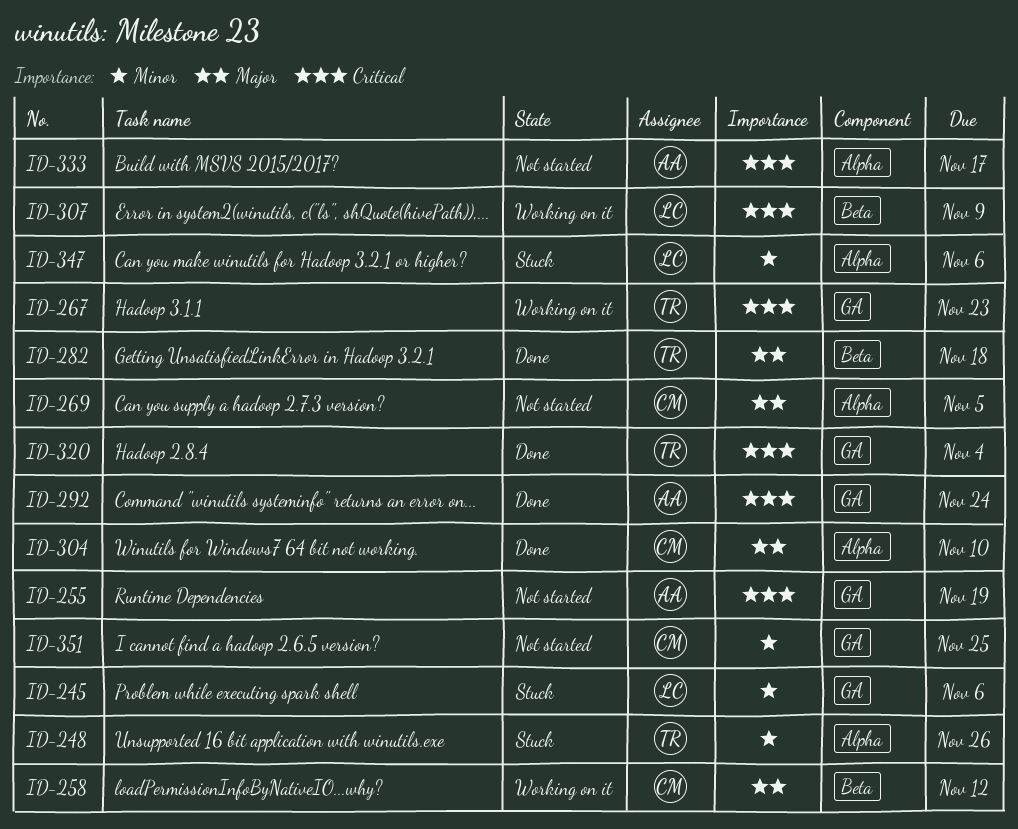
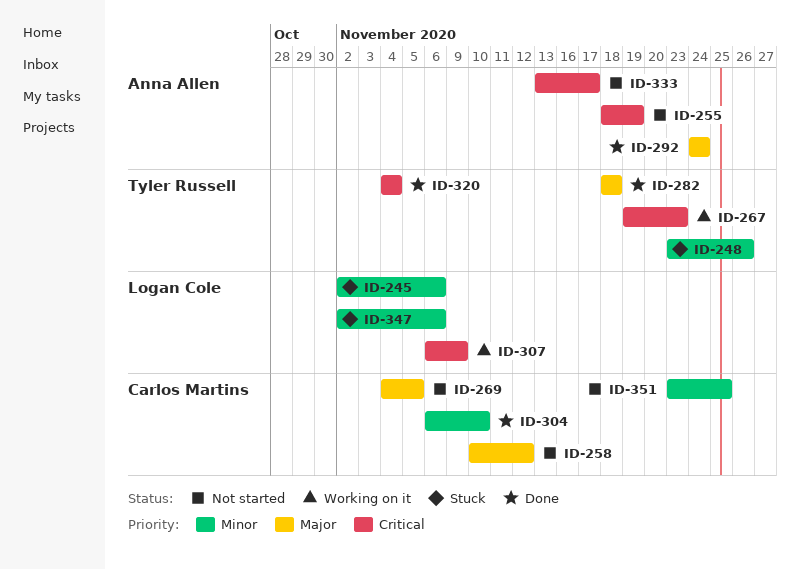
ID-258, status: Working on it -> Not started
ID-292, priority: Critical -> Major
ID-304, priority: Major -> Minor

